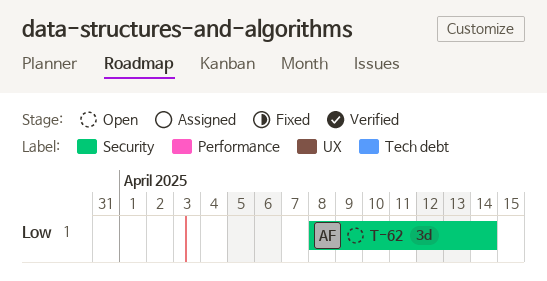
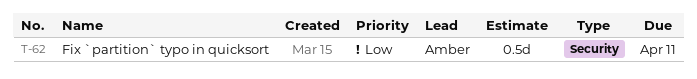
T-62, estimate: 3d -> 0.5d
T-62, due: Apr 14 -> Apr 11

